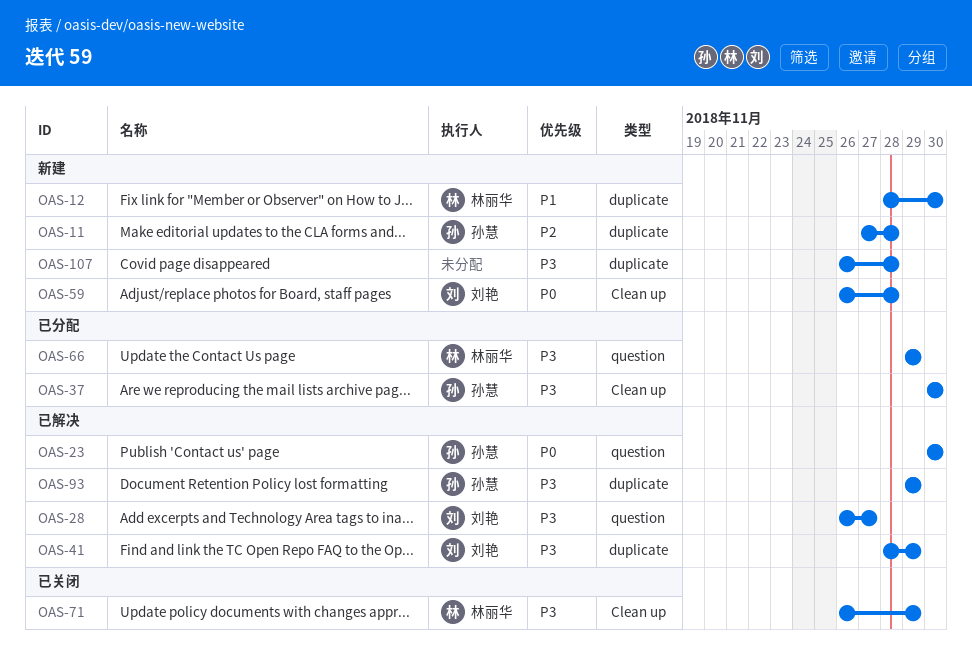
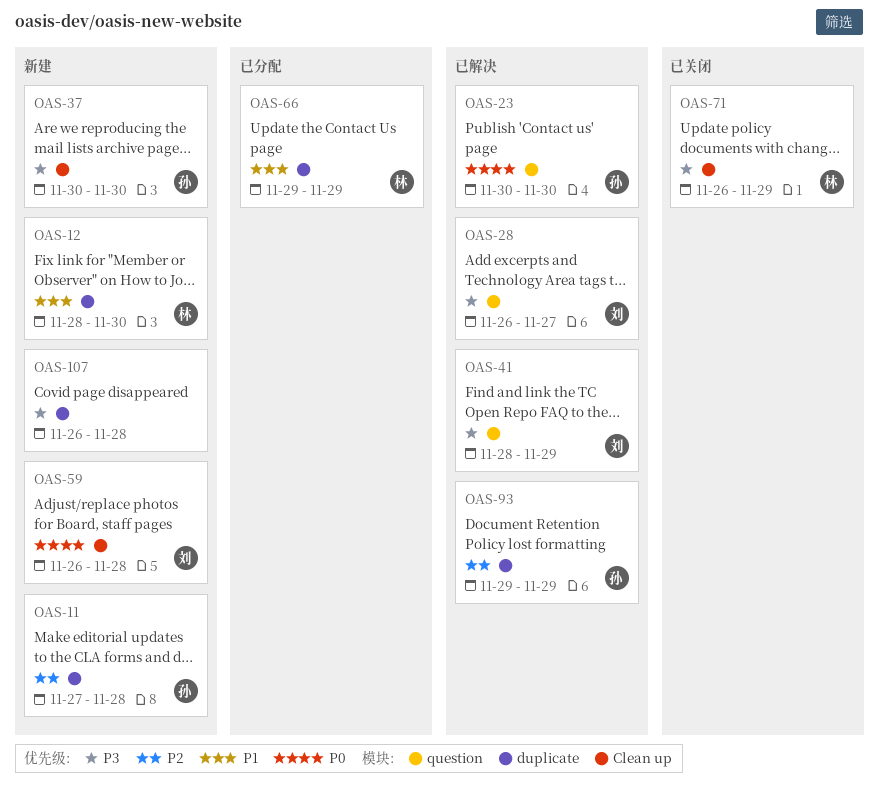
OAS-37, status: 已分配 -> 新建
OAS-41, label: duplicate -> question
OAS-66, priority: P3 -> P1
OAS-66, label: question -> duplicate
OAS-93, priority: P3 -> P2

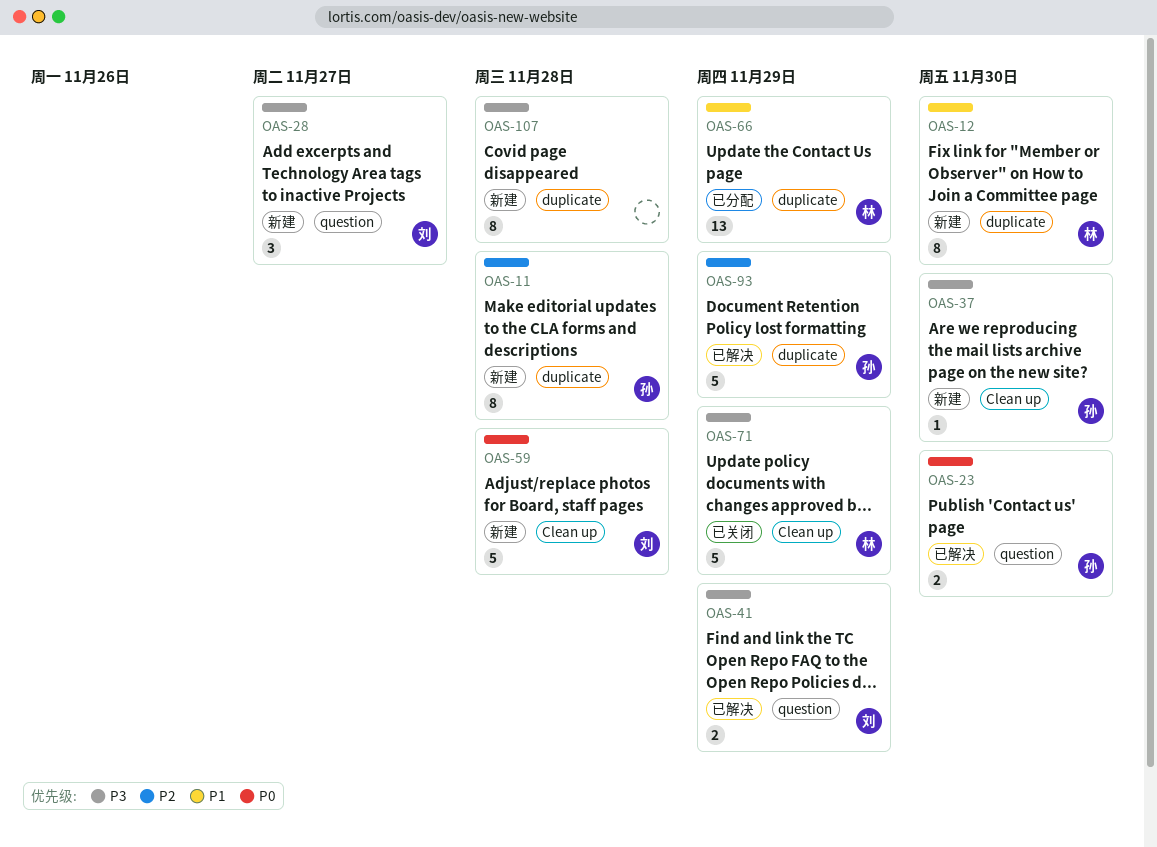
OAS-28, status: 已解决 -> 新建

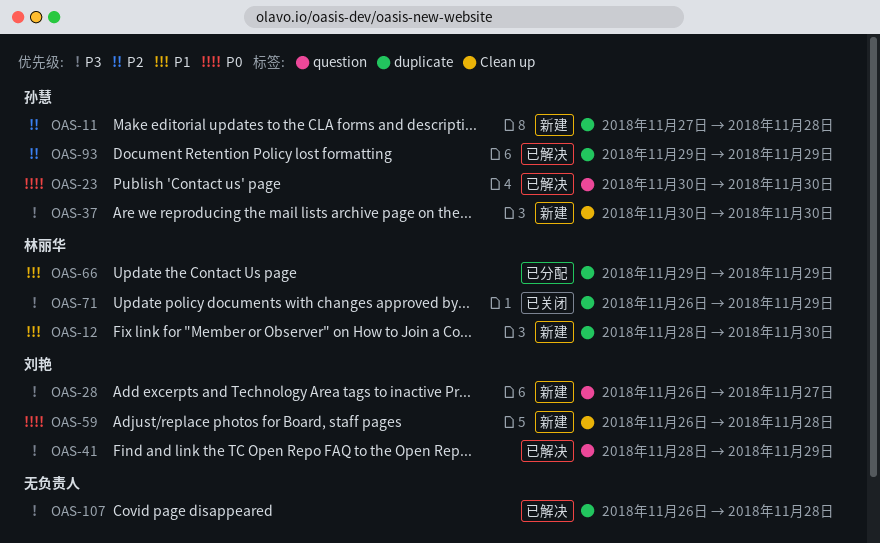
OAS-71, label: Clean up -> duplicate
OAS-107, status: 新建 -> 已解决

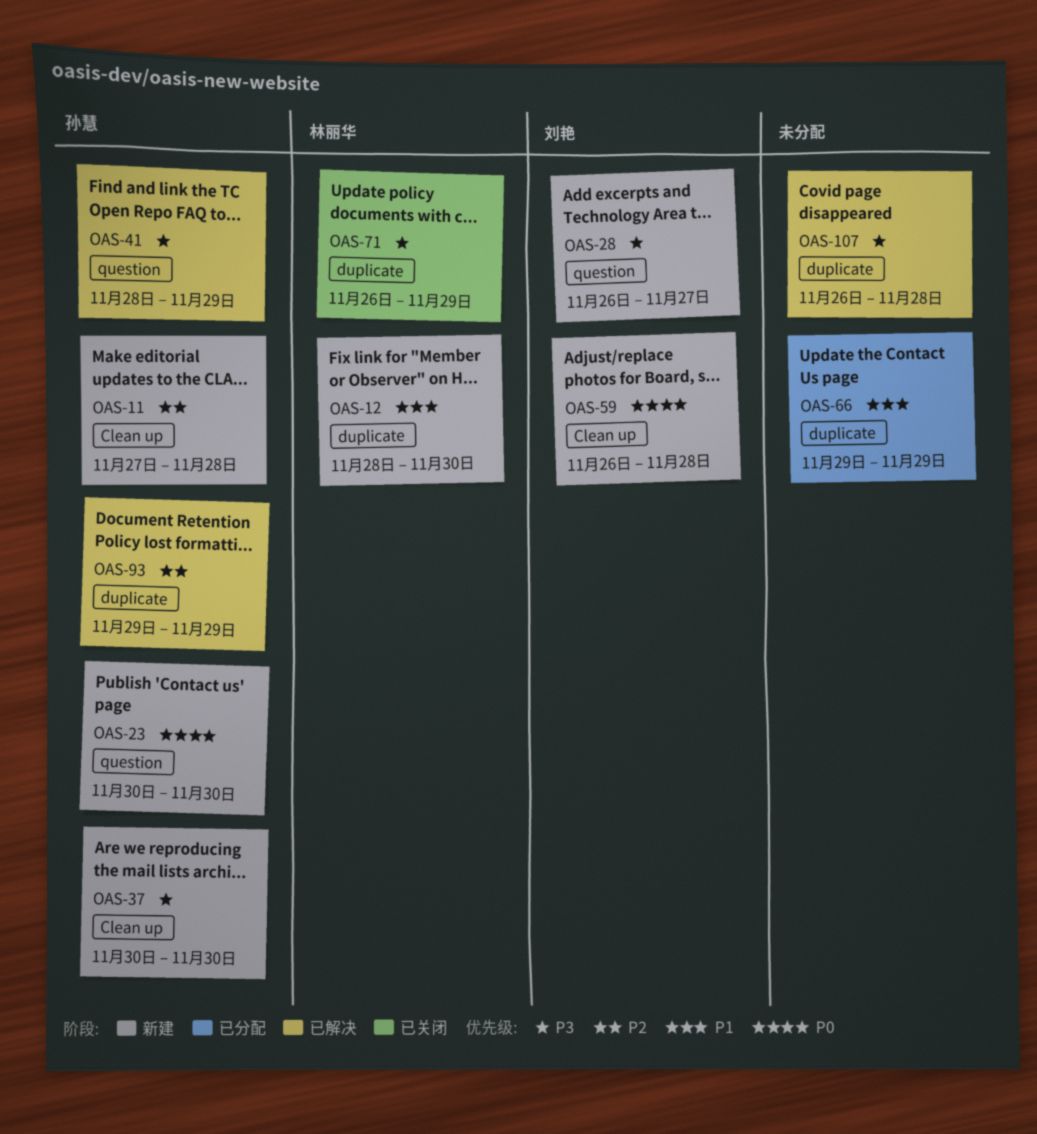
OAS-11, label: duplicate -> Clean up
OAS-23, status: 已解决 -> 新建
OAS-41, owner: 刘艳 -> 孙慧
OAS-66, owner: 林丽华 -> none

